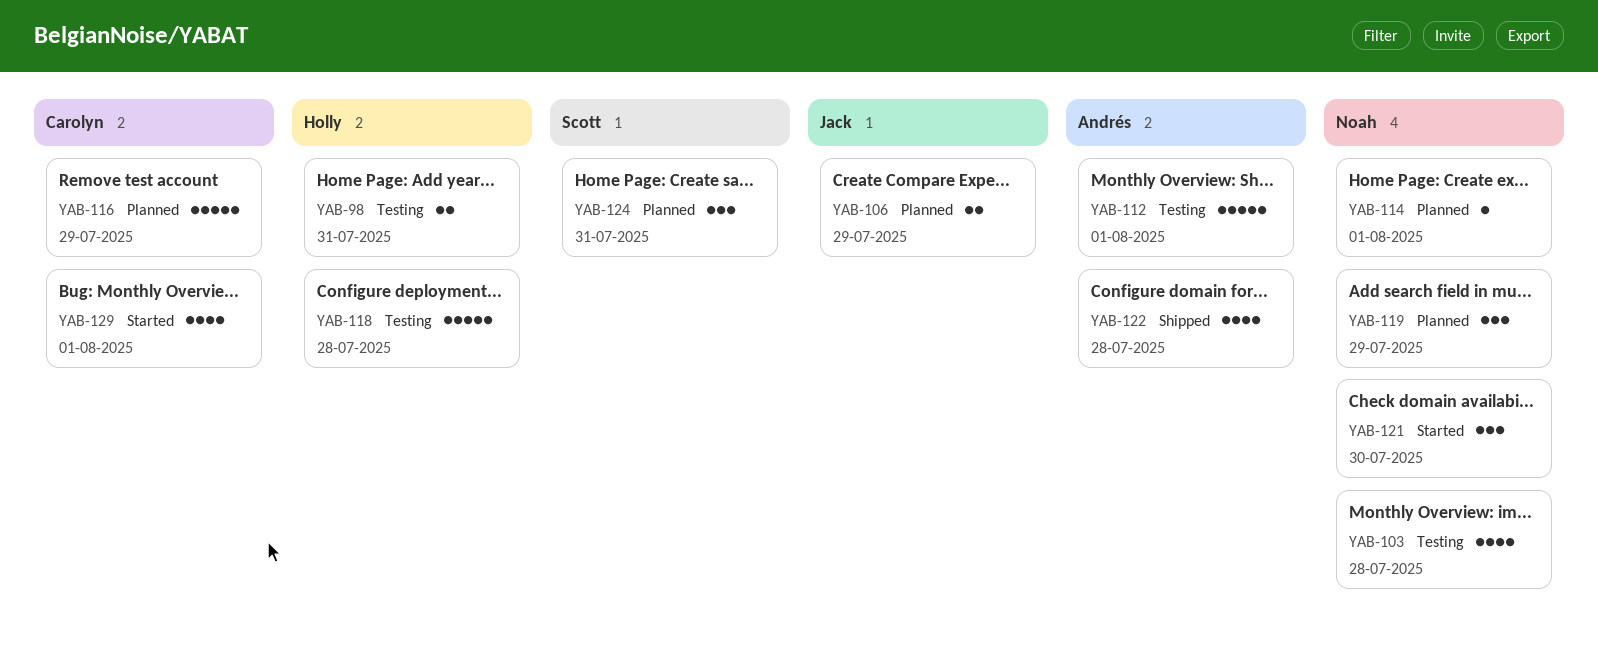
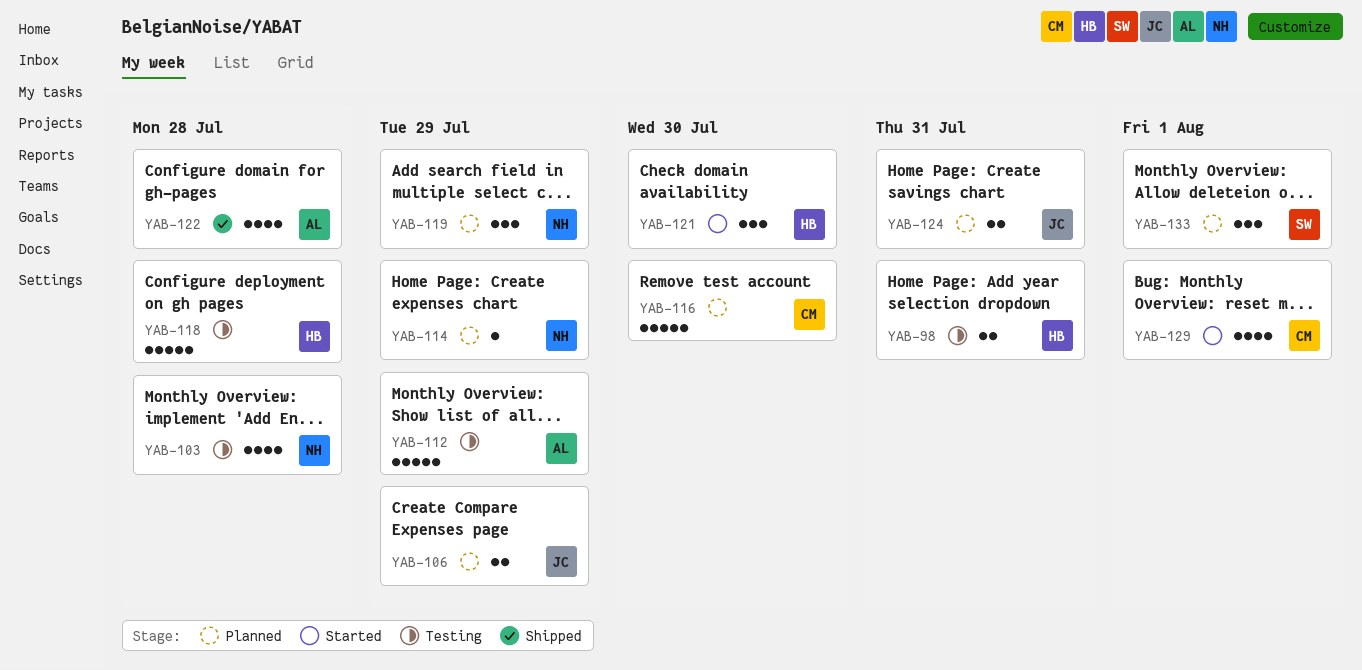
YAB-112, due: Aug 1 -> Jul 29
YAB-114, due: Aug 1 -> Jul 29
YAB-116, due: Jul 29 -> Jul 30
YAB-121, owner: Noah -> Holly
YAB-124, owner: Scott -> Jack
YAB-124, estimate: 3 -> 2
YAB-133: none -> present

